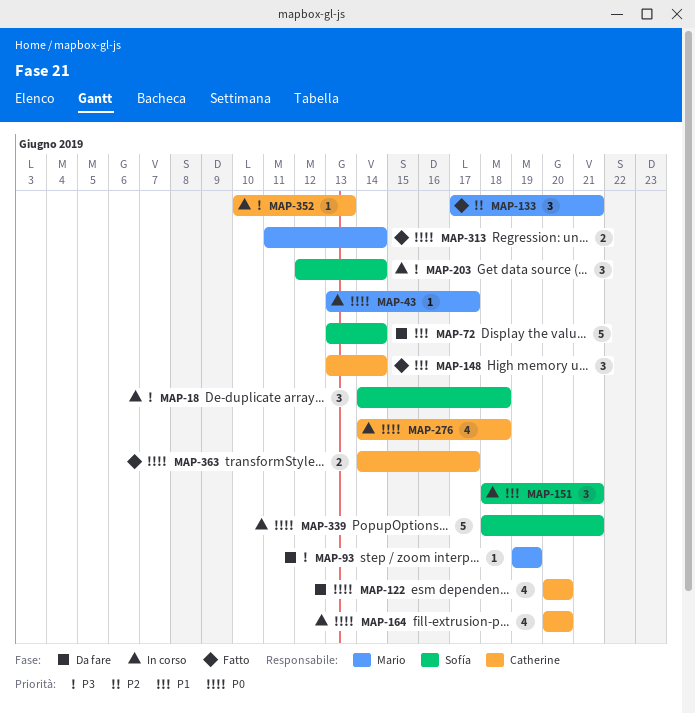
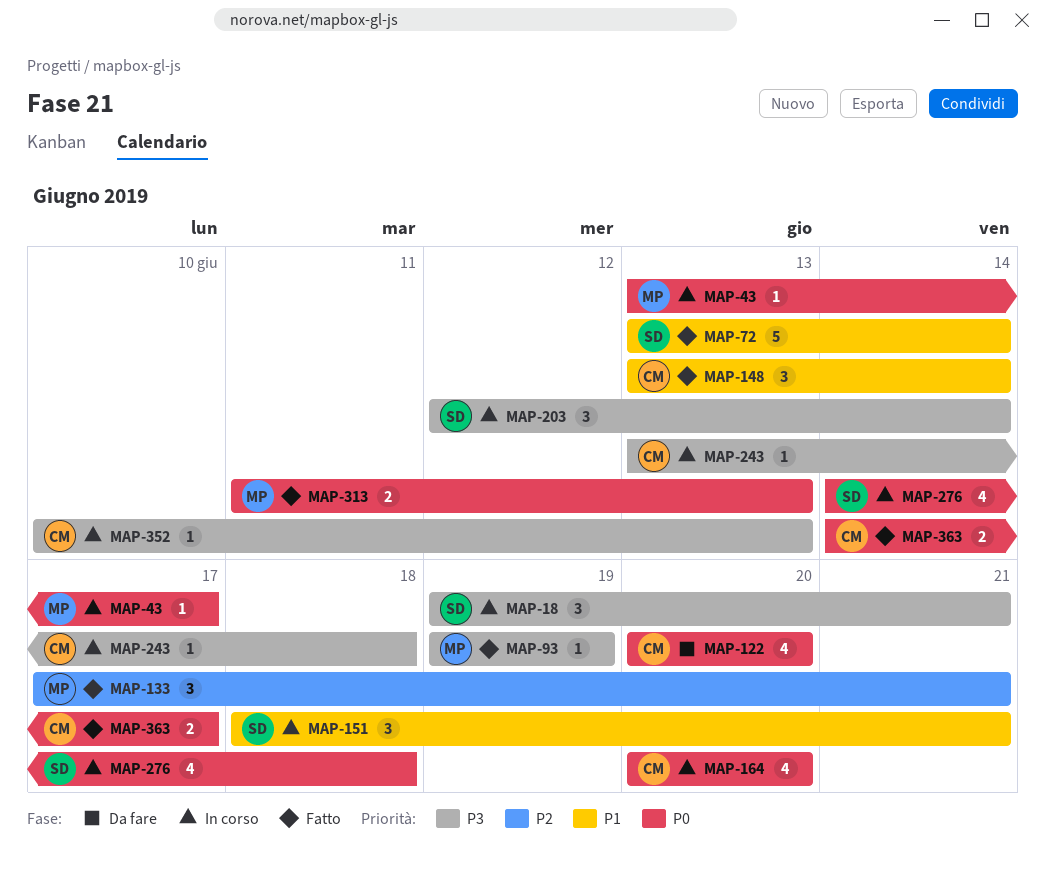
MAP-18, start: Jun 14 -> Jun 19
MAP-18, due: Jun 18 -> Jun 21
MAP-72, status: Da fare -> Fatto
MAP-93, status: Da fare -> Fatto
MAP-243: none -> present
MAP-276, owner: Catherine -> Sofía
MAP-313, due: Jun 14 -> Jun 13
MAP-339: present -> none

